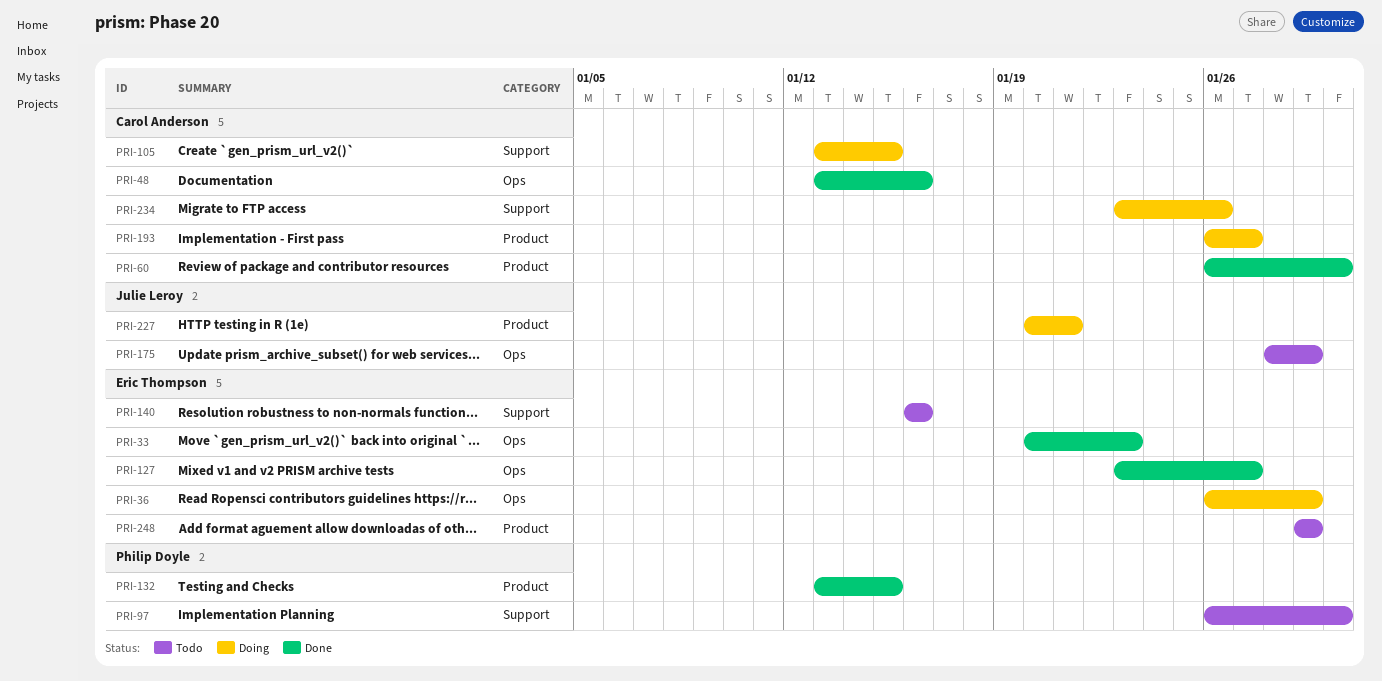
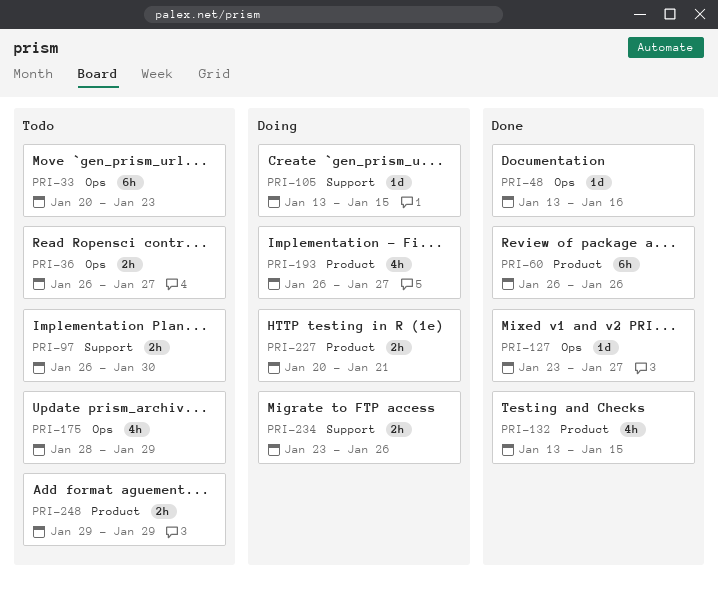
PRI-33, status: Done -> Todo
PRI-36, status: Doing -> Todo
PRI-36, due: Jan 29 -> Jan 27
PRI-60, due: Jan 30 -> Jan 26
PRI-140: present -> none

